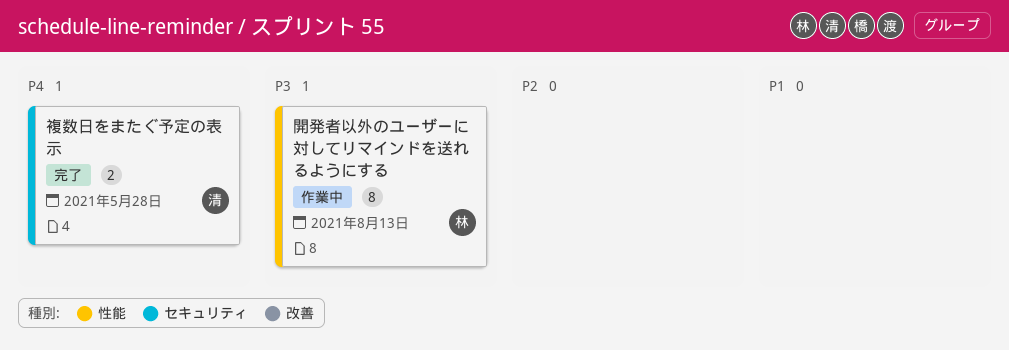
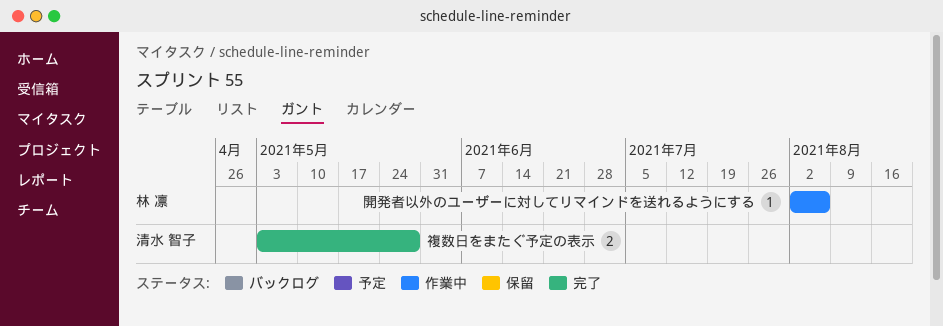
開発者以外のユーザーに対してリマインドを送れるようにする, estimate: 8 -> 1
開発者以外のユーザーに対してリマインドを送れるようにする, due: Aug 13 -> Aug 6

